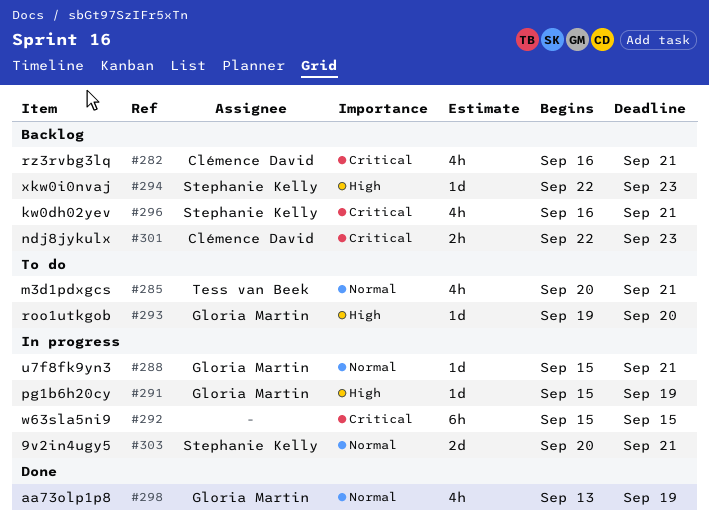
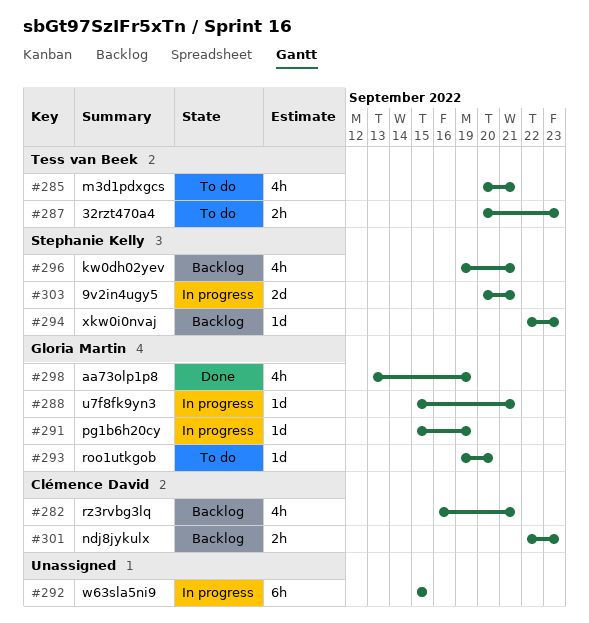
#287: none -> present
#296, start: Sep 16 -> Sep 19

